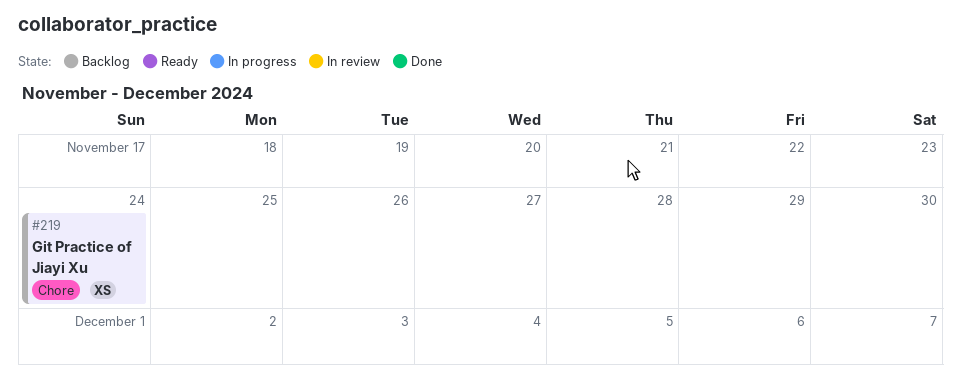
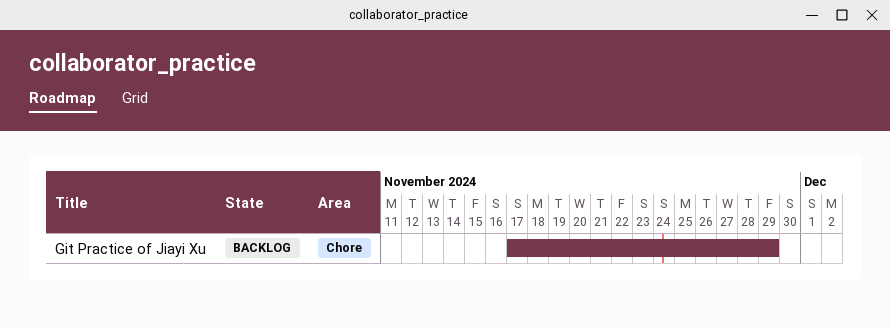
Git Practice of Jiayi Xu, due: Nov 24 -> Nov 29

